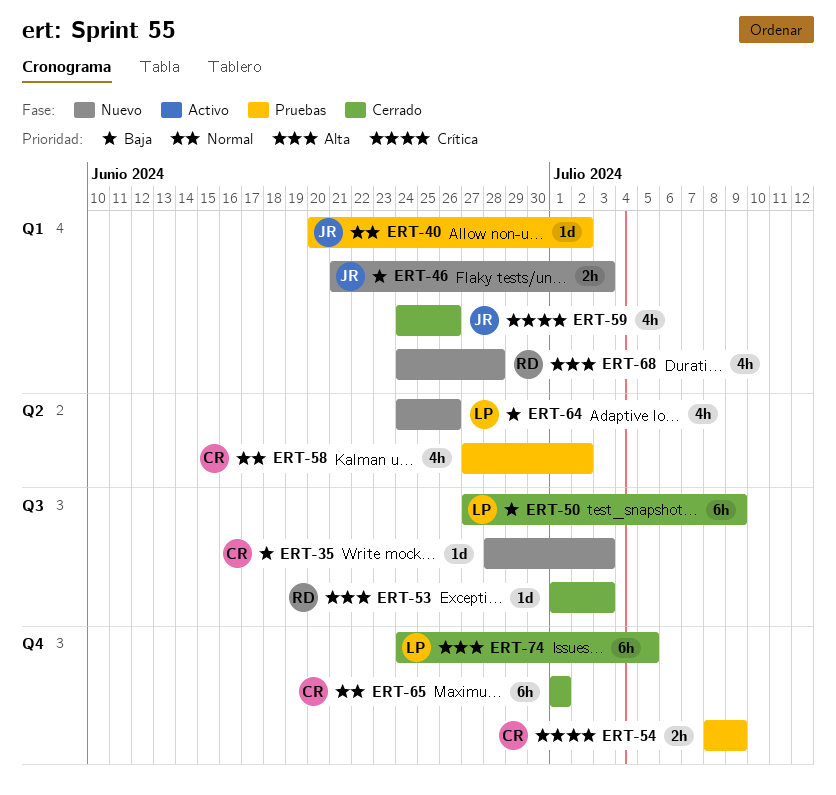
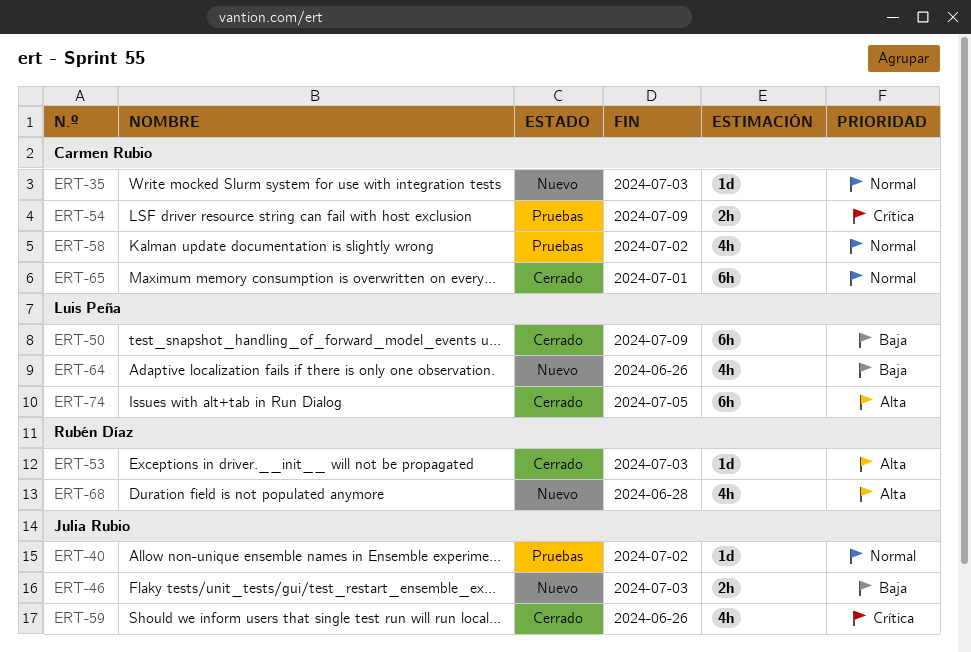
ERT-35, priority: Baja -> Normal

